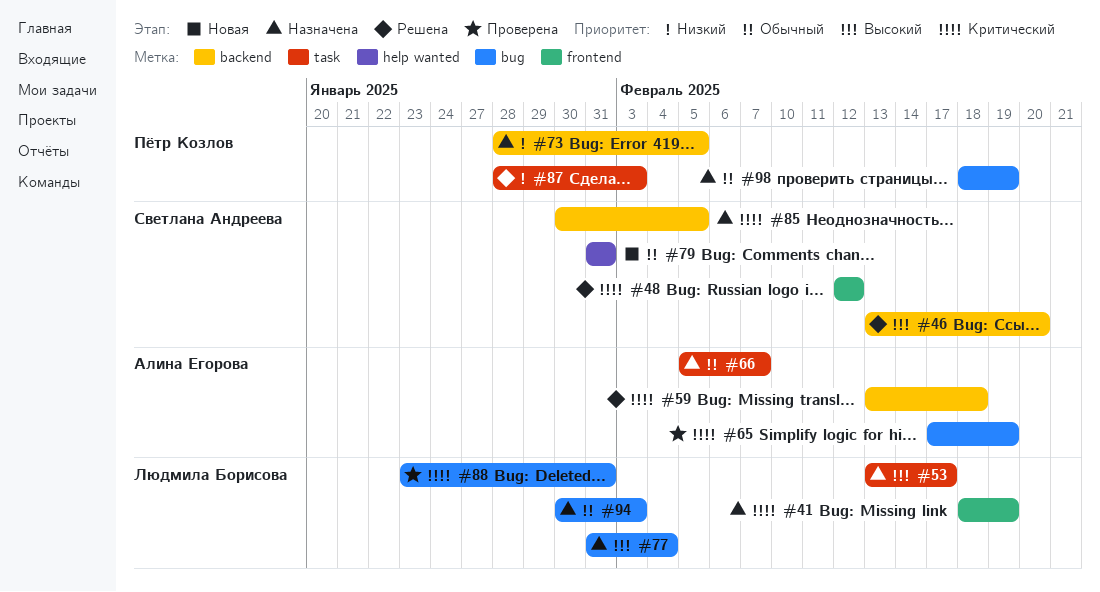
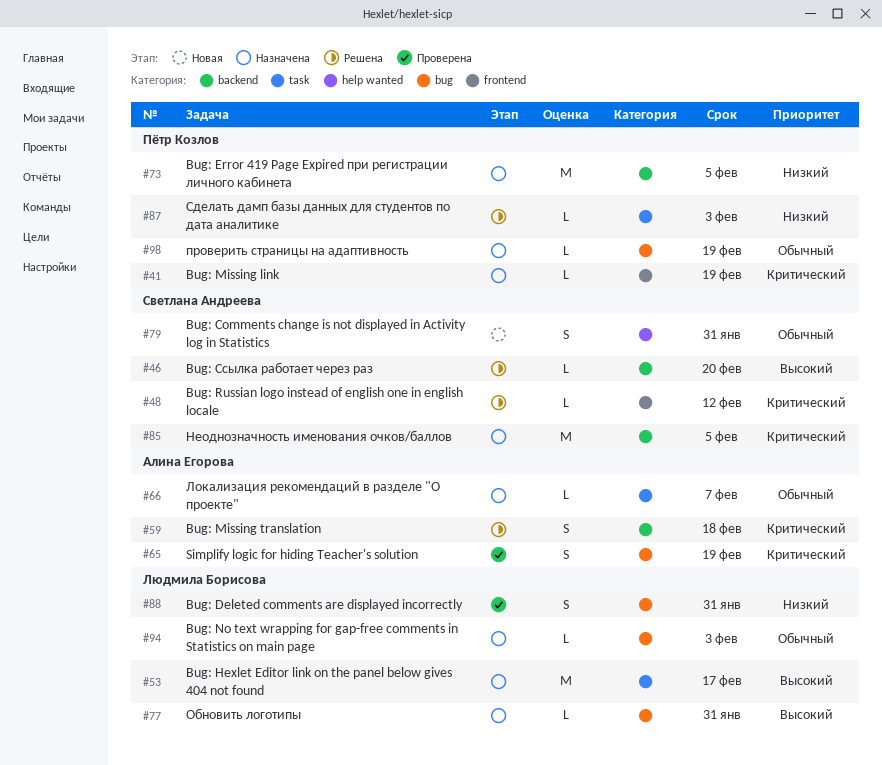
#41, owner: Людмила Борисова -> Пётр Козлов
#77, due: Feb 4 -> Jan 31
#88, priority: Критический -> Низкий

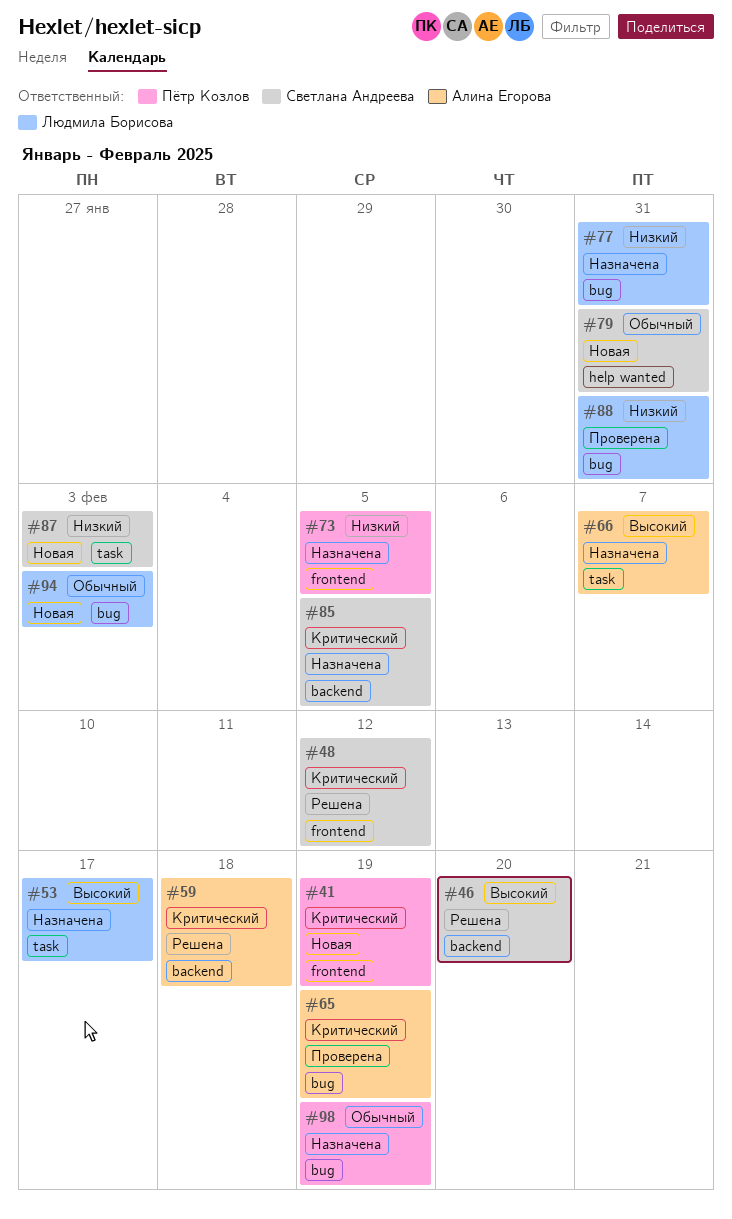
#41, status: Назначена -> Новая
#66, priority: Обычный -> Высокий
#73, label: backend -> frontend
#77, priority: Высокий -> Низкий
#87, status: Решена -> Новая
#87, owner: Пётр Козлов -> Светлана Андреева
#94, status: Назначена -> Новая

